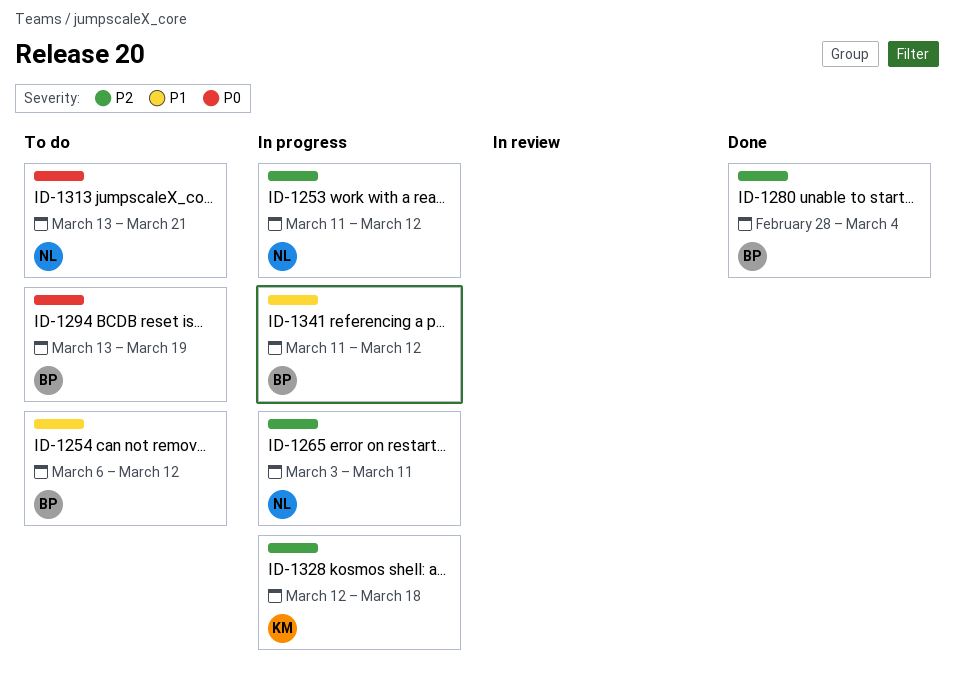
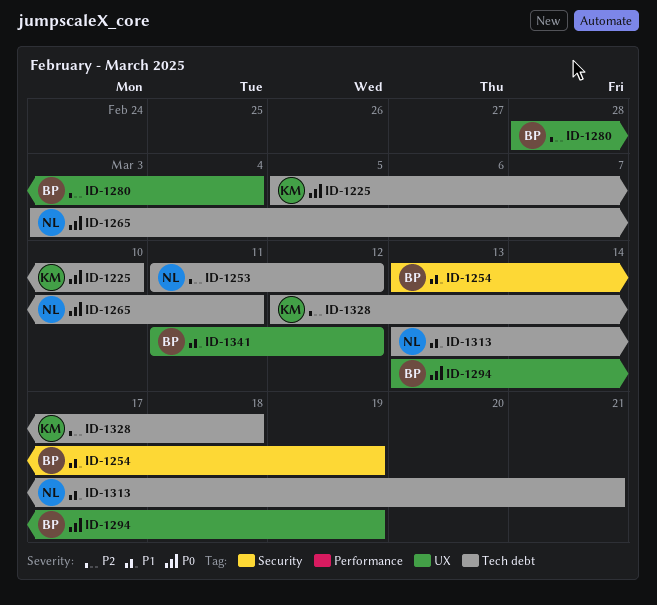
ID-1225: none -> present
ID-1254, start: Mar 6 -> Mar 13
ID-1254, due: Mar 12 -> Mar 19
ID-1265, priority: P2 -> P0
ID-1313, priority: P0 -> P1

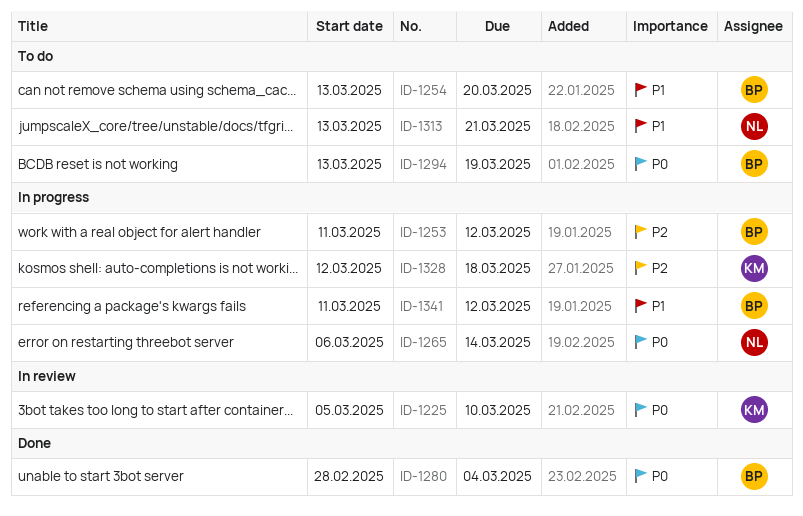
ID-1253, owner: NL -> BP
ID-1254, due: Mar 19 -> Mar 20
ID-1265, start: Mar 3 -> Mar 6
ID-1265, due: Mar 11 -> Mar 14
ID-1280, priority: P2 -> P0

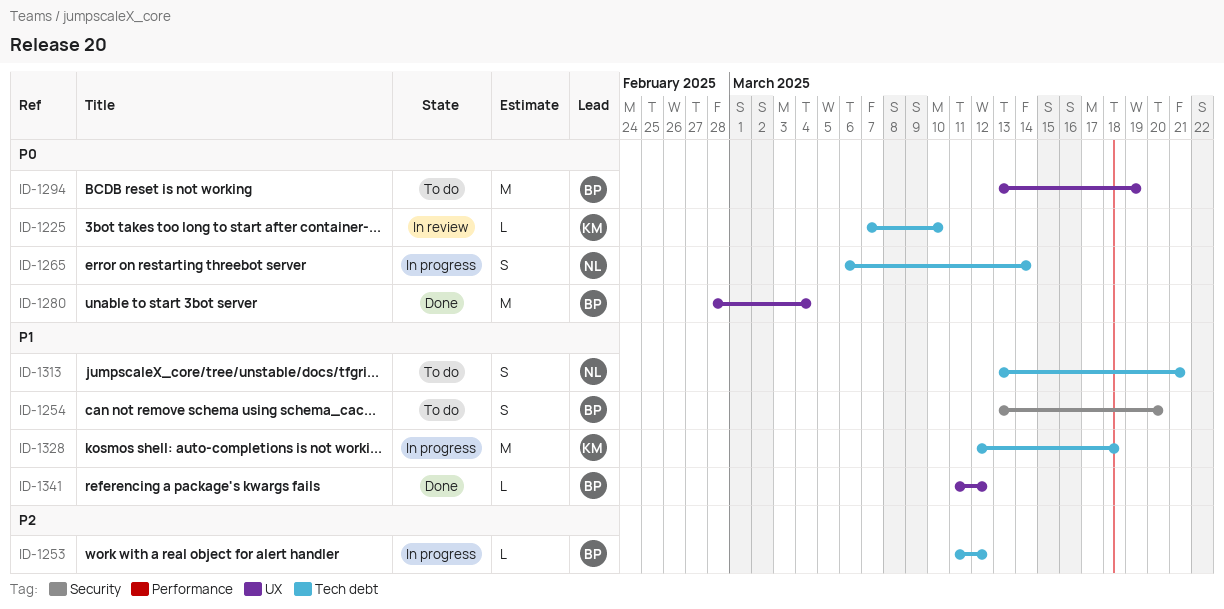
ID-1225, start: Mar 5 -> Mar 7
ID-1328, priority: P2 -> P1
ID-1341, status: In progress -> Done

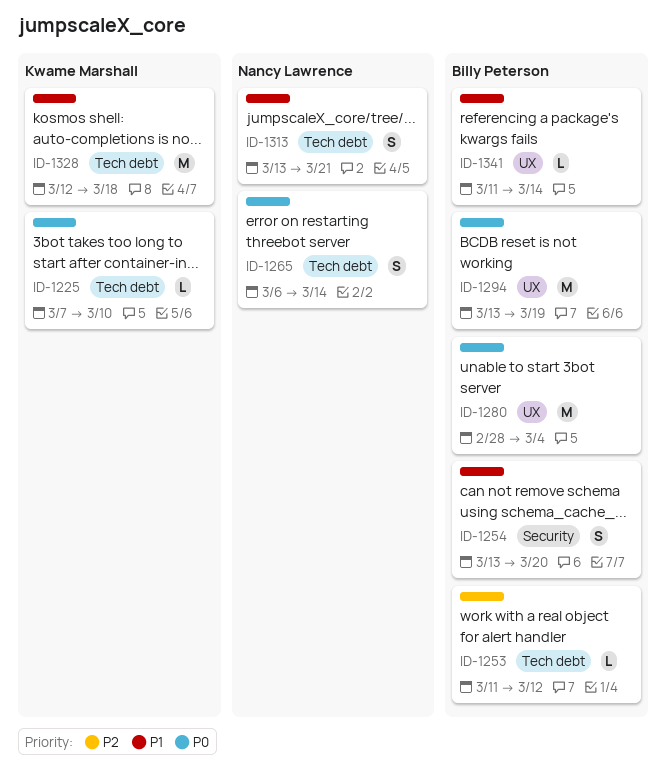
ID-1341, due: Mar 12 -> Mar 14

